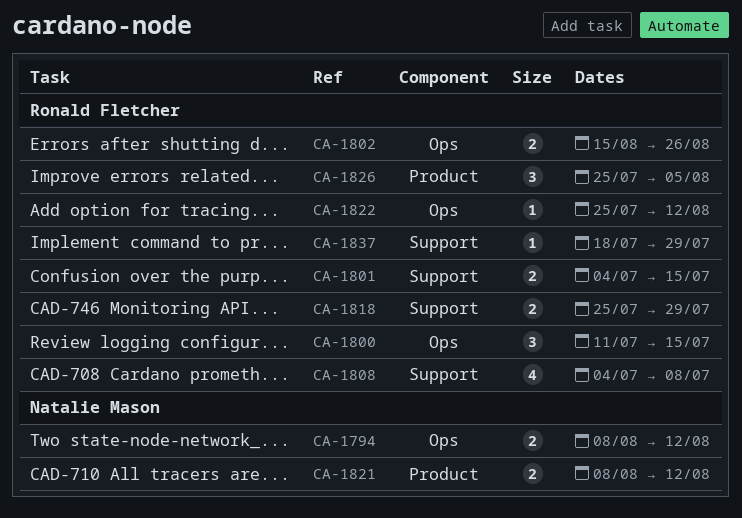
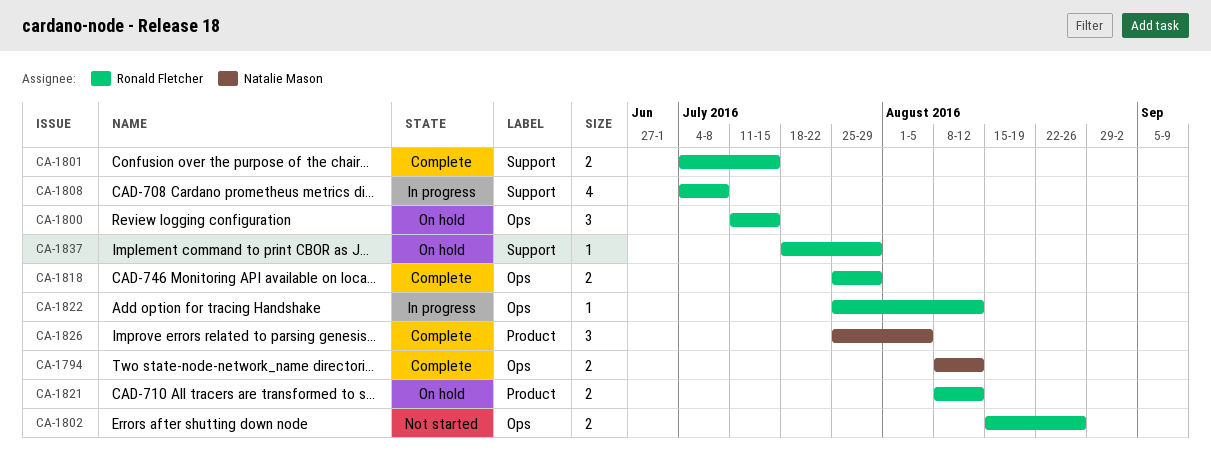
CA-1818, label: Support -> Ops
CA-1821, owner: Natalie Mason -> Ronald Fletcher
CA-1826, owner: Ronald Fletcher -> Natalie Mason

